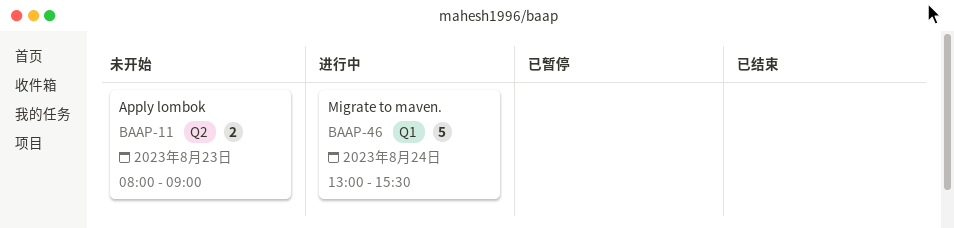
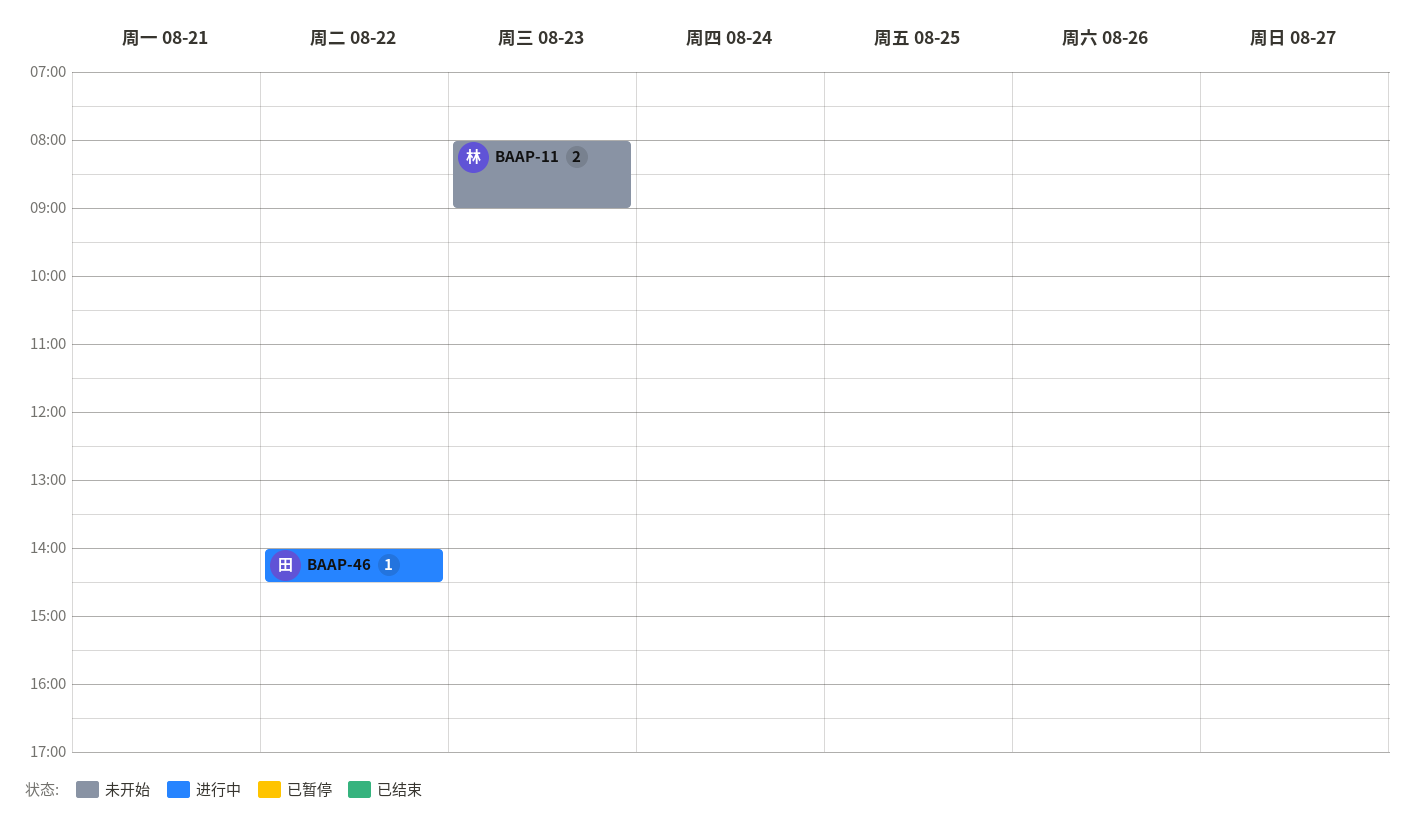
BAAP-46, estimate: 5 -> 1
BAAP-46, day: Aug 24 -> Aug 22
BAAP-46, begins: 13:00 -> 14:00
BAAP-46, ends: 15:30 -> 14:30

